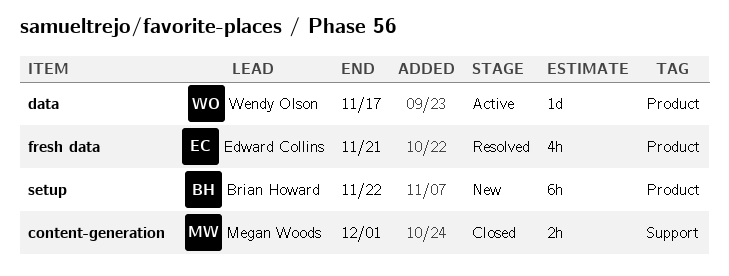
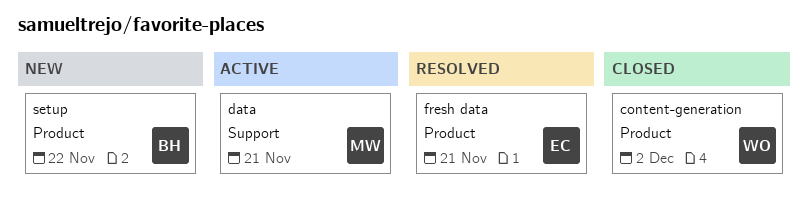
content-generation, owner: Megan Woods -> Wendy Olson
content-generation, label: Support -> Product
content-generation, due: Dec 1 -> Dec 2
data, owner: Wendy Olson -> Megan Woods
data, label: Product -> Support
data, due: Nov 17 -> Nov 21

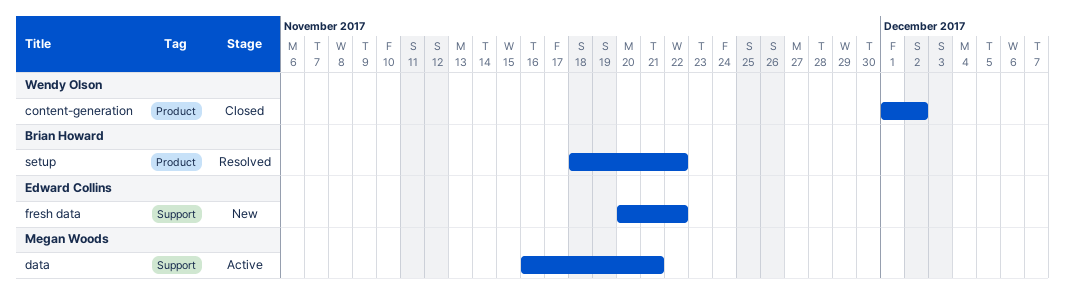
fresh data, status: Resolved -> New
fresh data, label: Product -> Support
fresh data, due: Nov 21 -> Nov 22
setup, status: New -> Resolved

